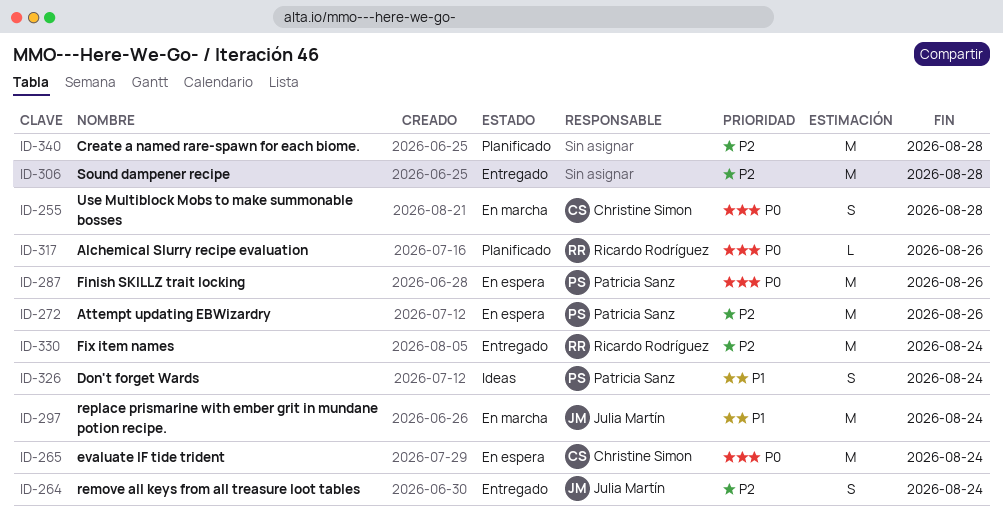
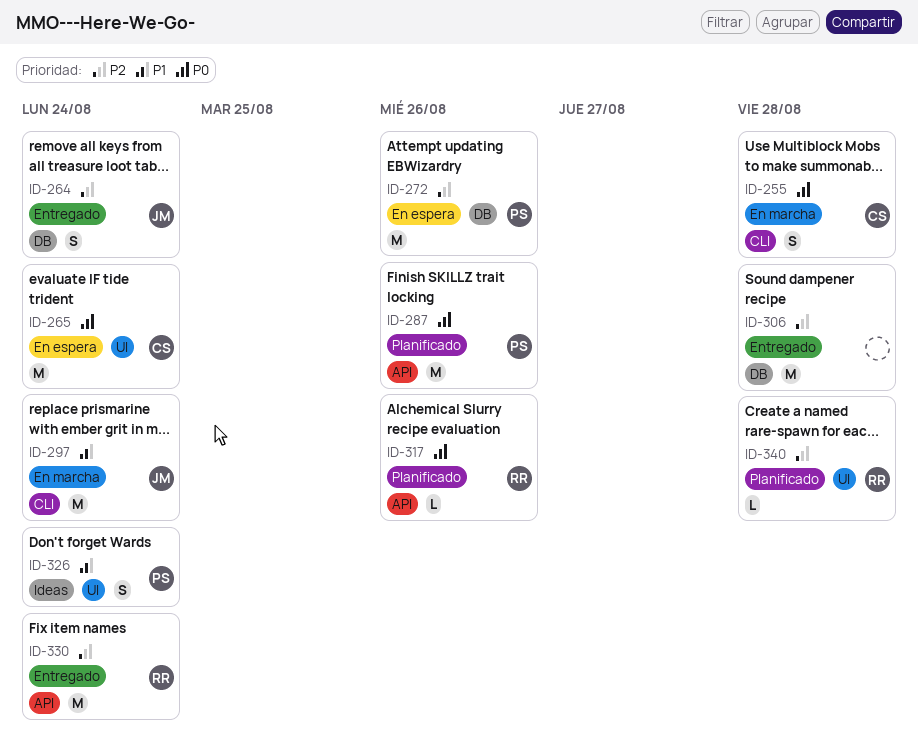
ID-287, status: En espera -> Planificado
ID-340, owner: none -> Ricardo Rodríguez
ID-340, estimate: M -> L

